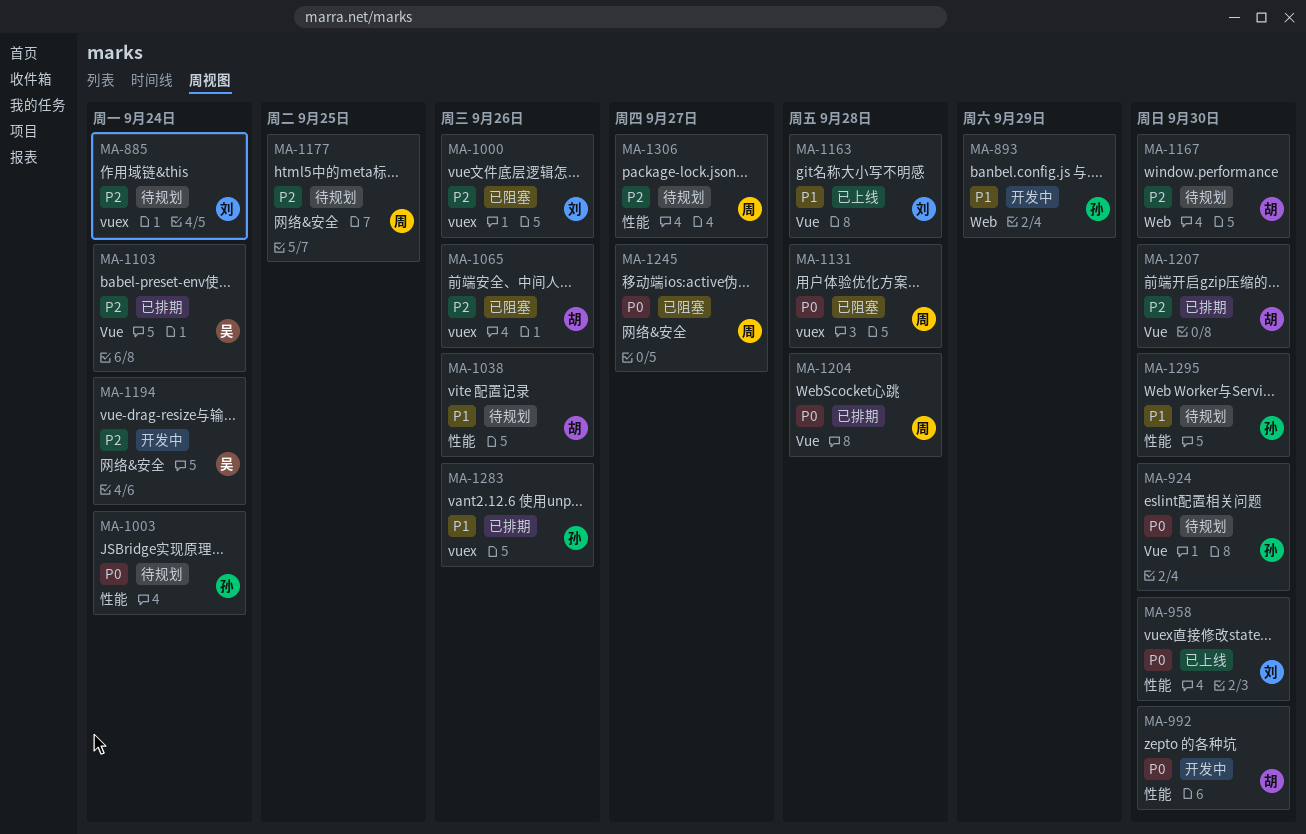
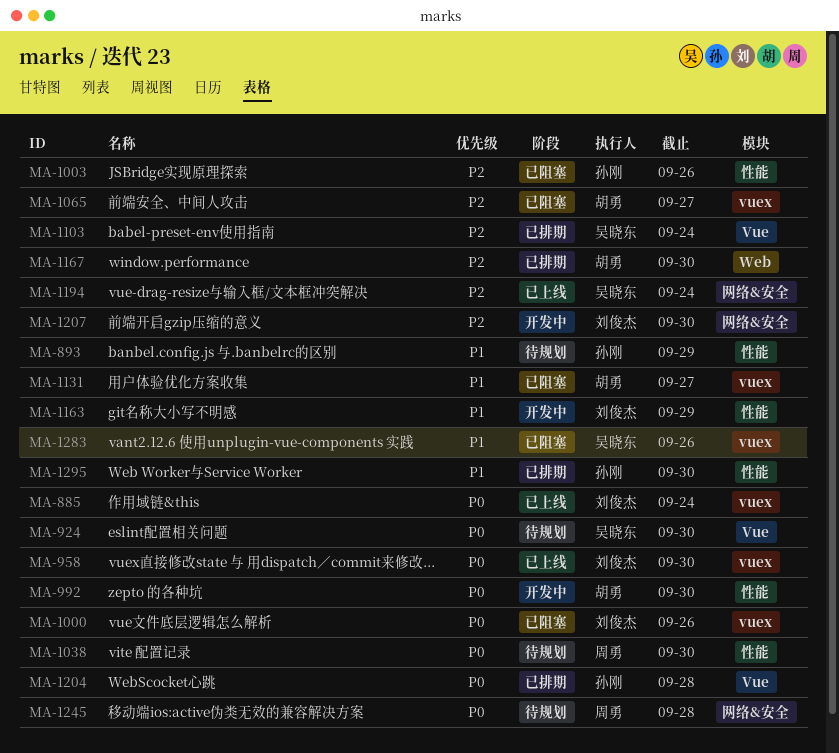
MA-885, status: 待规划 -> 已上线
MA-885, priority: P2 -> P0
MA-893, status: 开发中 -> 待规划
MA-893, label: Web -> 性能
MA-924, owner: 孙刚 -> 吴晓东
MA-958, label: 性能 -> vuex
MA-1000, priority: P2 -> P0
MA-1003, status: 待规划 -> 已阻塞
MA-1003, priority: P0 -> P2
MA-1003, due: Sep 24 -> Sep 26
MA-1038, owner: 胡勇 -> 周勇
MA-1038, priority: P1 -> P0
MA-1038, due: Sep 26 -> Sep 30
MA-1065, due: Sep 26 -> Sep 27
MA-1131, owner: 周勇 -> 胡勇
MA-1131, priority: P0 -> P1
MA-1131, due: Sep 28 -> Sep 27
MA-1163, status: 已上线 -> 开发中
MA-1163, label: Vue -> 性能
MA-1163, due: Sep 28 -> Sep 29
MA-1167, status: 待规划 -> 已排期
MA-1177: present -> none
MA-1194, status: 开发中 -> 已上线
MA-1204, owner: 周勇 -> 孙刚
MA-1207, status: 已排期 -> 开发中
MA-1207, owner: 胡勇 -> 刘俊杰
MA-1207, label: Vue -> 网络&安全
MA-1245, status: 已阻塞 -> 待规划
MA-1245, due: Sep 27 -> Sep 28
MA-1283, status: 已排期 -> 已阻塞
MA-1283, owner: 孙刚 -> 吴晓东
MA-1295, status: 待规划 -> 已排期
MA-1306: present -> none

